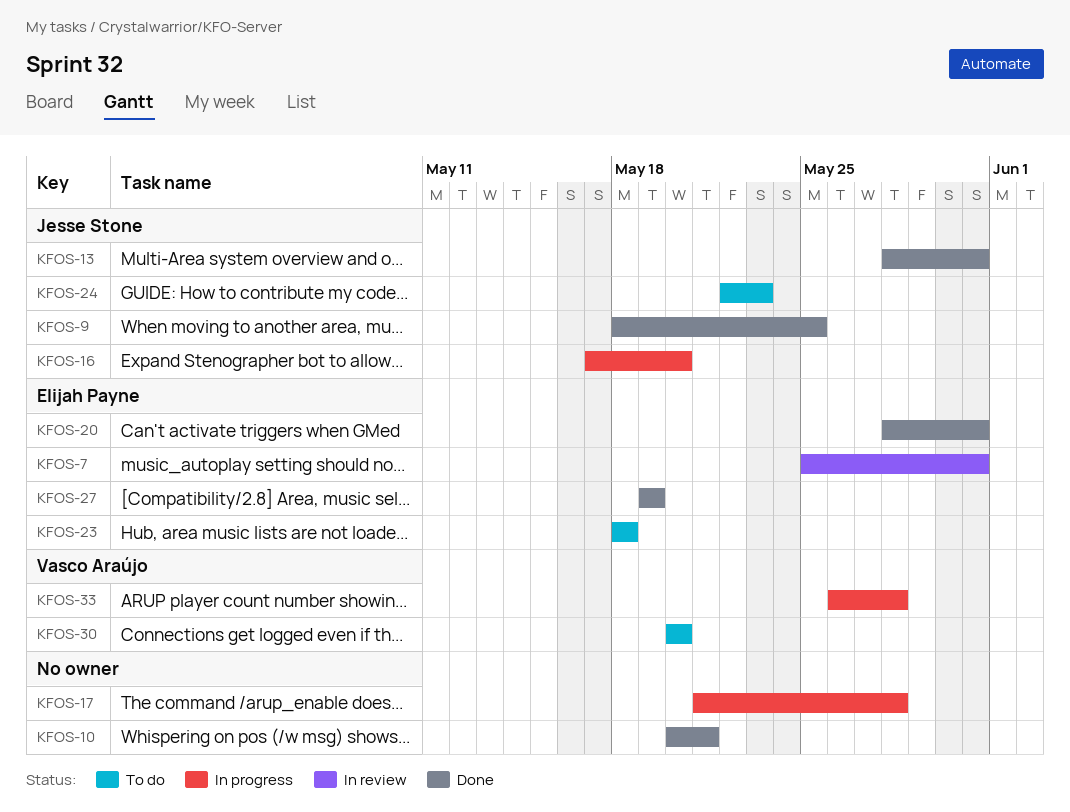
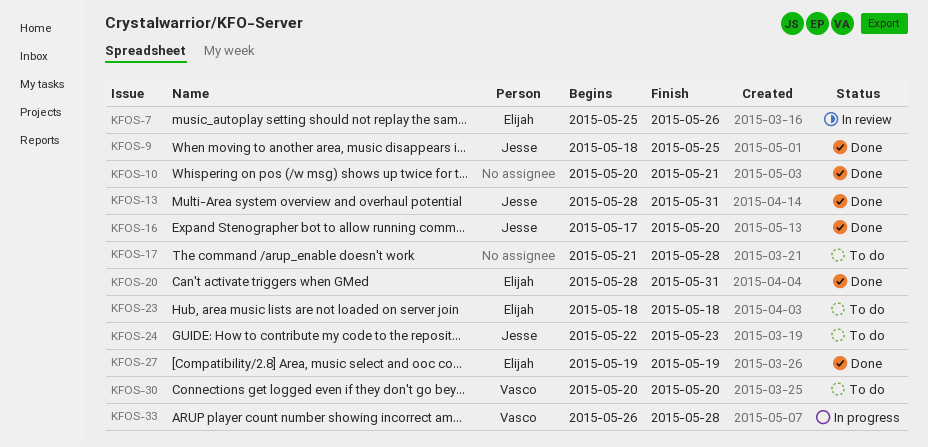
KFOS-7, due: May 31 -> May 26
KFOS-16, status: In progress -> Done
KFOS-17, status: In progress -> To do

